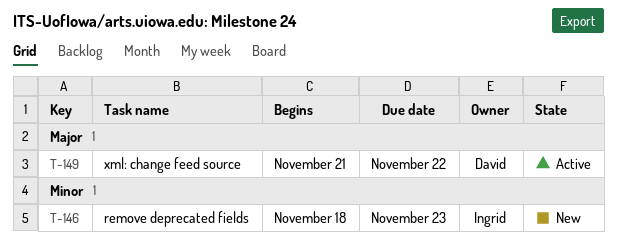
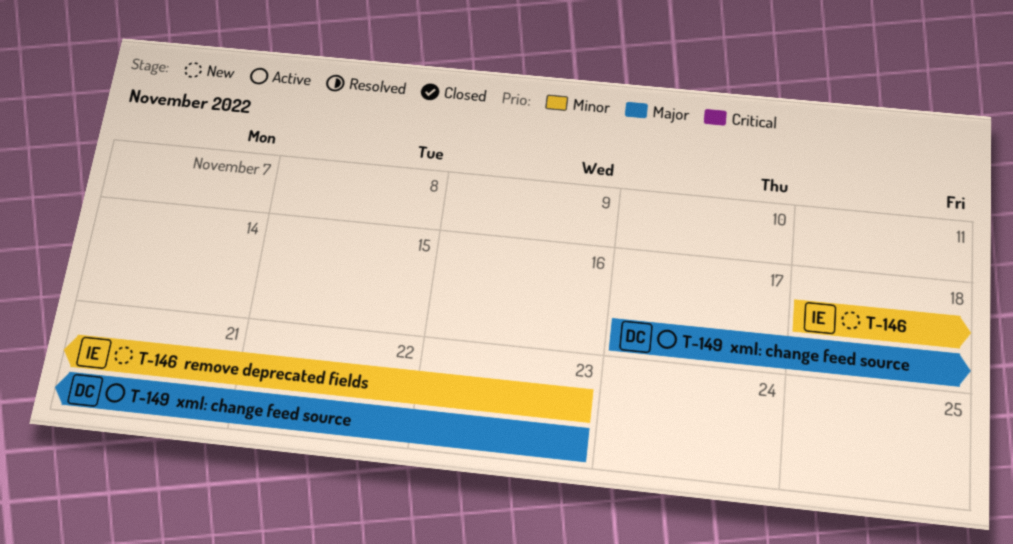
T-149, start: Nov 21 -> Nov 17
T-149, due: Nov 22 -> Nov 23

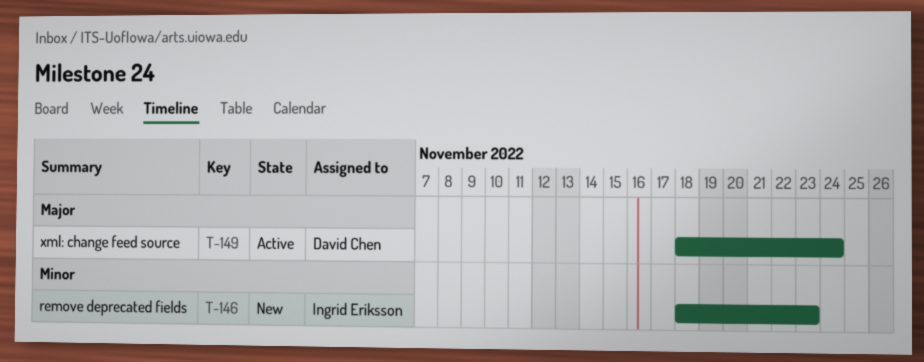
T-149, start: Nov 17 -> Nov 18
T-149, due: Nov 23 -> Nov 24

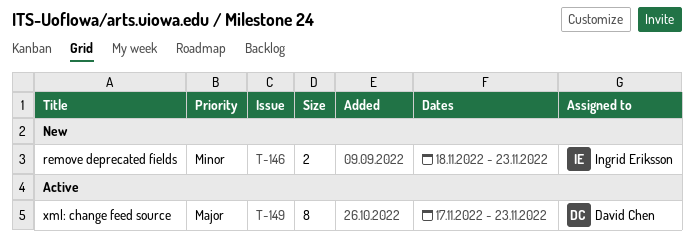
T-149, start: Nov 18 -> Nov 17
T-149, due: Nov 24 -> Nov 23

